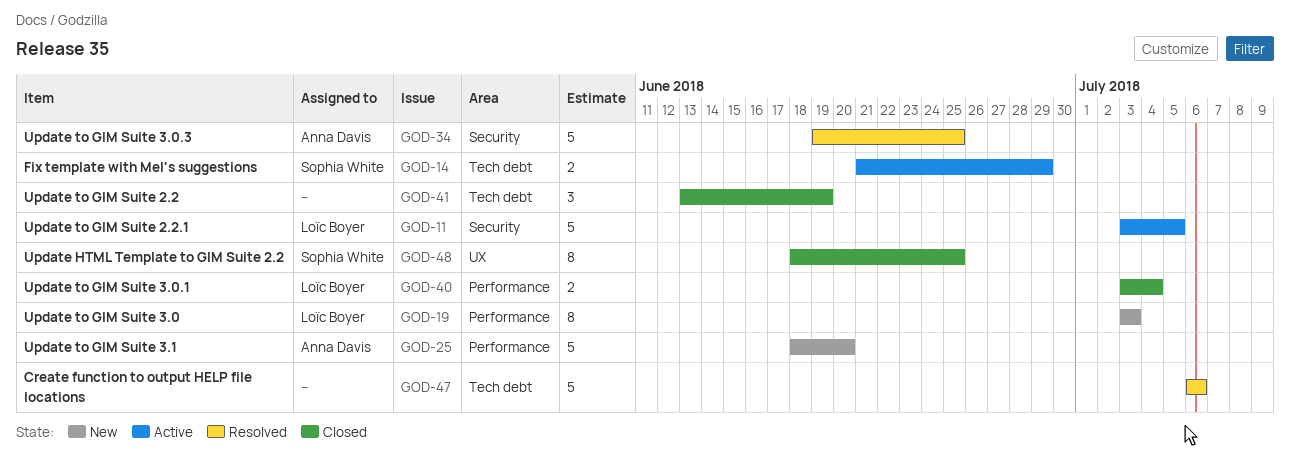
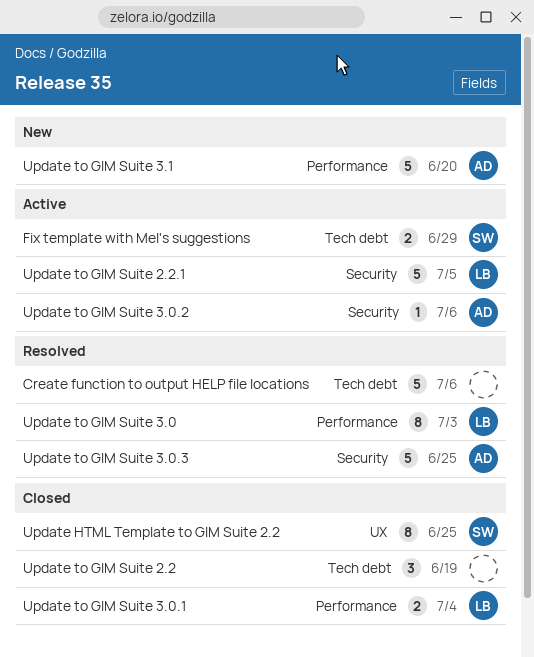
Update to GIM Suite 3.0, status: New -> Resolved
Update to GIM Suite 3.0.2: none -> present

